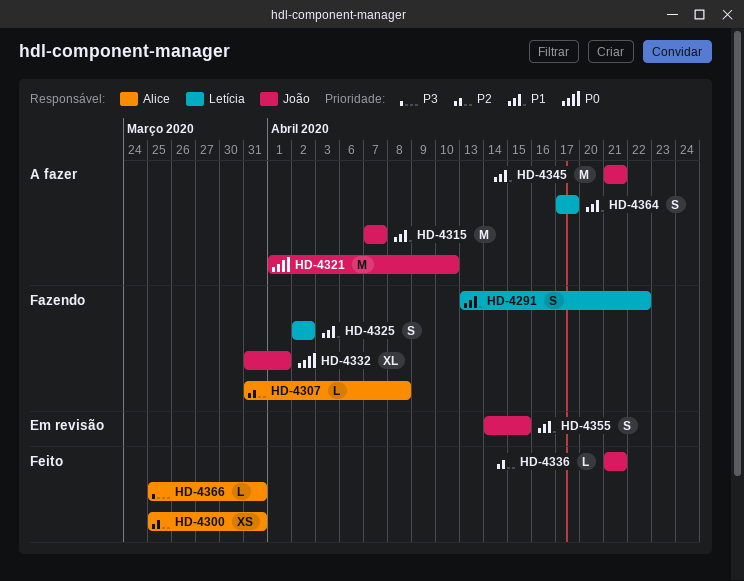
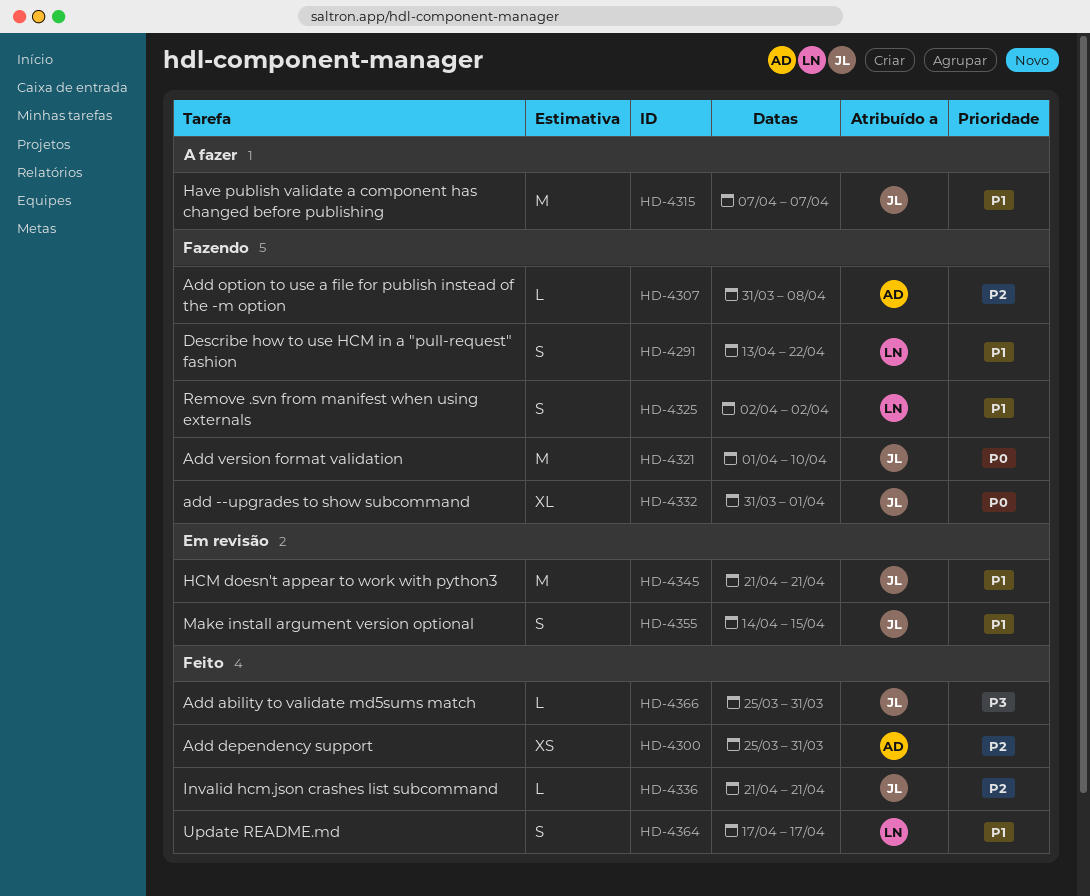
HD-4321, status: A fazer -> Fazendo
HD-4345, status: A fazer -> Em revisão
HD-4364, status: A fazer -> Feito
HD-4366, owner: Alice -> João

